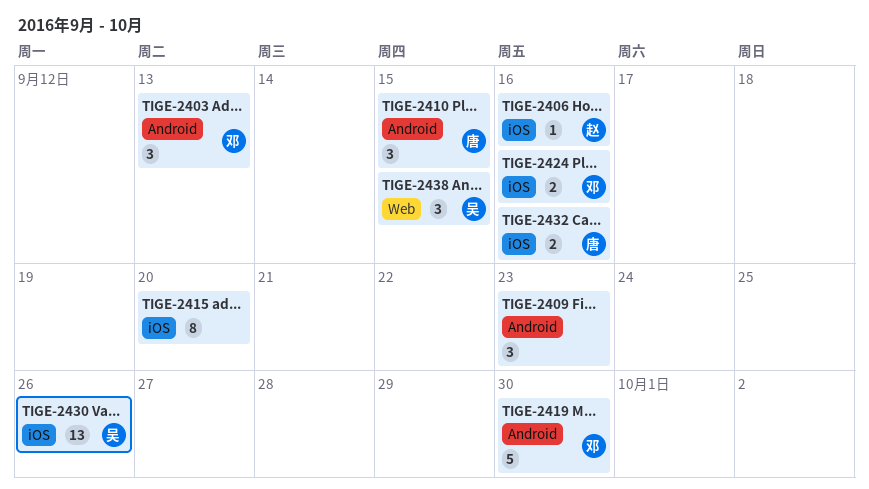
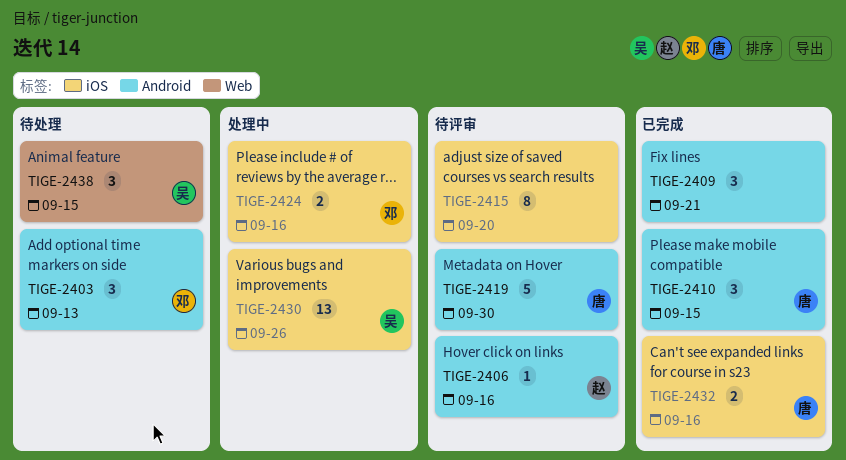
TIGE-2406, label: iOS -> Android
TIGE-2409, due: Sep 23 -> Sep 21
TIGE-2419, owner: 邓 -> 唐

